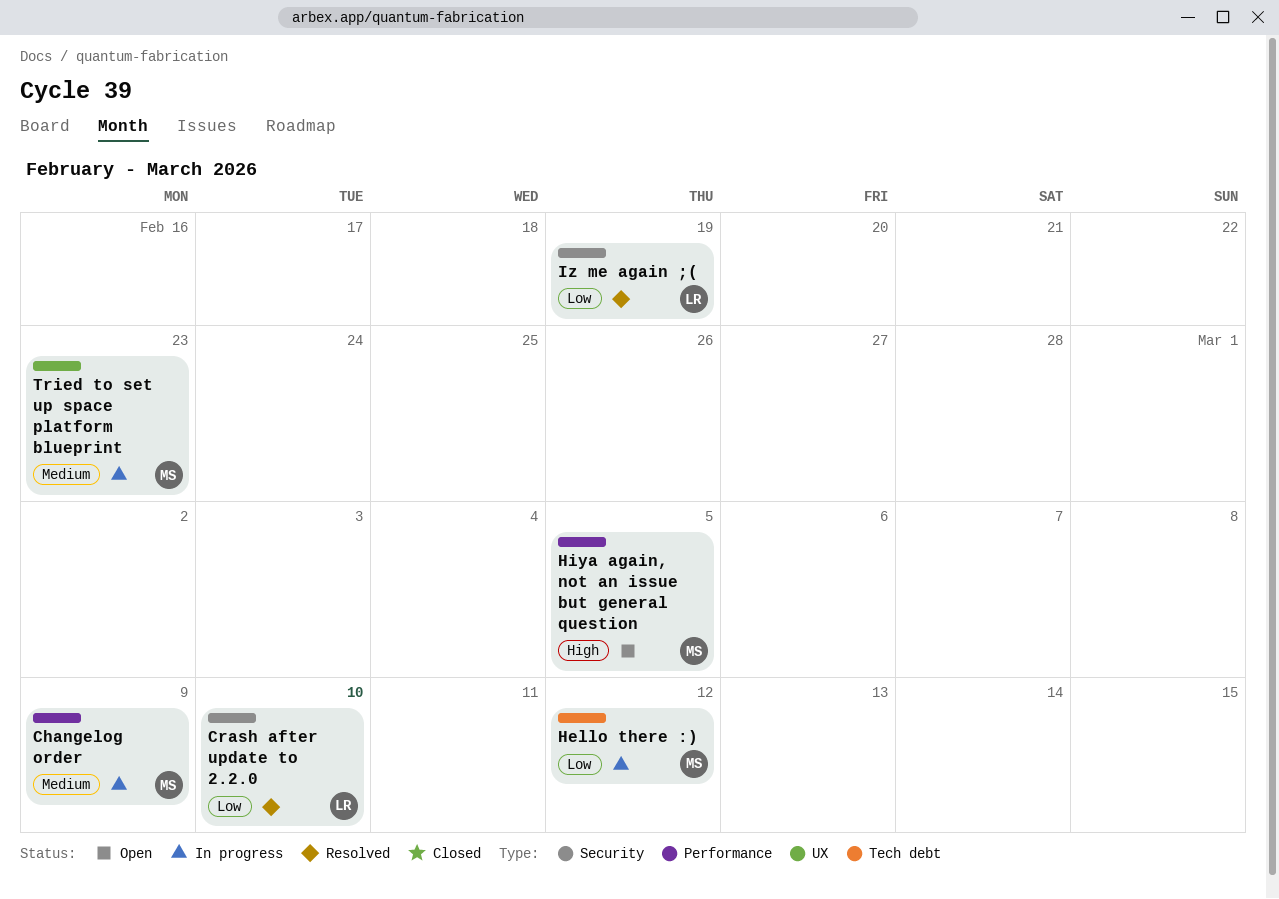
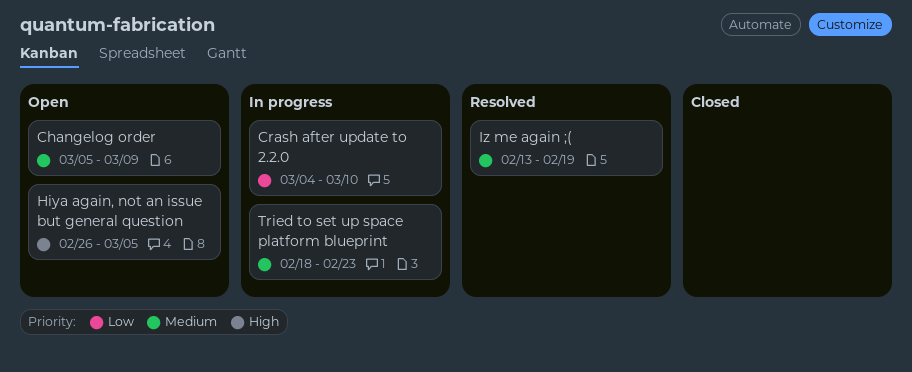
Changelog order, status: In progress -> Open
Crash after update to 2.2.0, status: Resolved -> In progress
Hello there :): present -> none
Iz me again ;(, priority: Low -> Medium

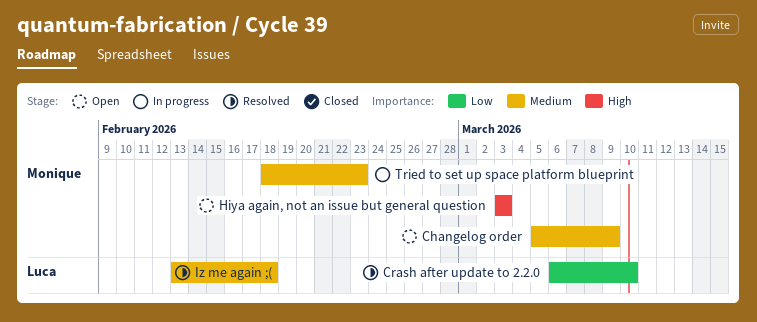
Crash after update to 2.2.0, status: In progress -> Resolved
Crash after update to 2.2.0, start: Mar 4 -> Mar 6
Hiya again, not an issue but general question, start: Feb 26 -> Mar 3
Hiya again, not an issue but general question, due: Mar 5 -> Mar 3
Iz me again ;(, due: Feb 19 -> Feb 18

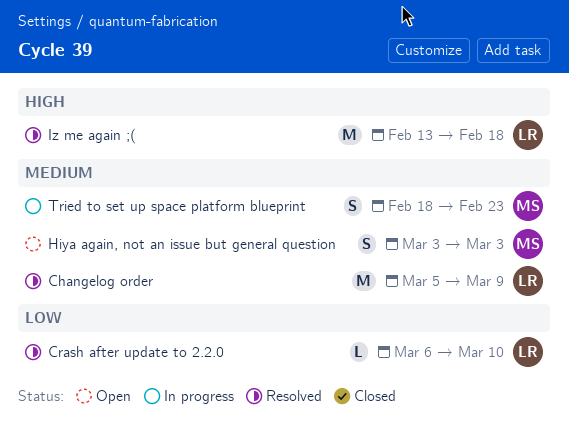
Changelog order, status: Open -> Resolved
Changelog order, owner: Monique -> Luca
Hiya again, not an issue but general question, priority: High -> Medium
Iz me again ;(, priority: Medium -> High

